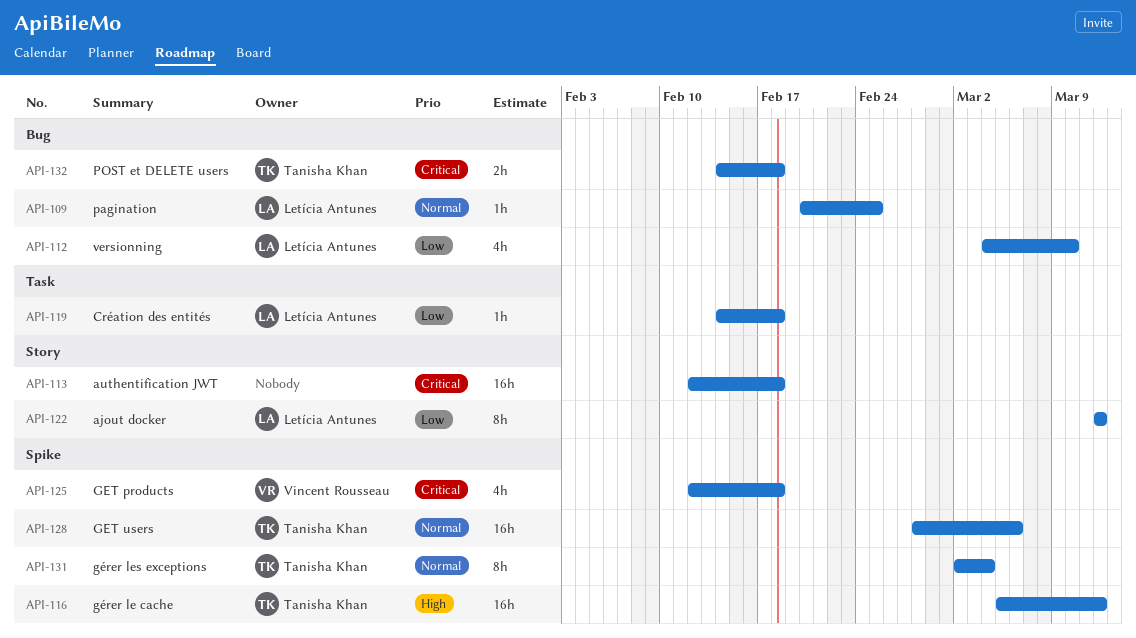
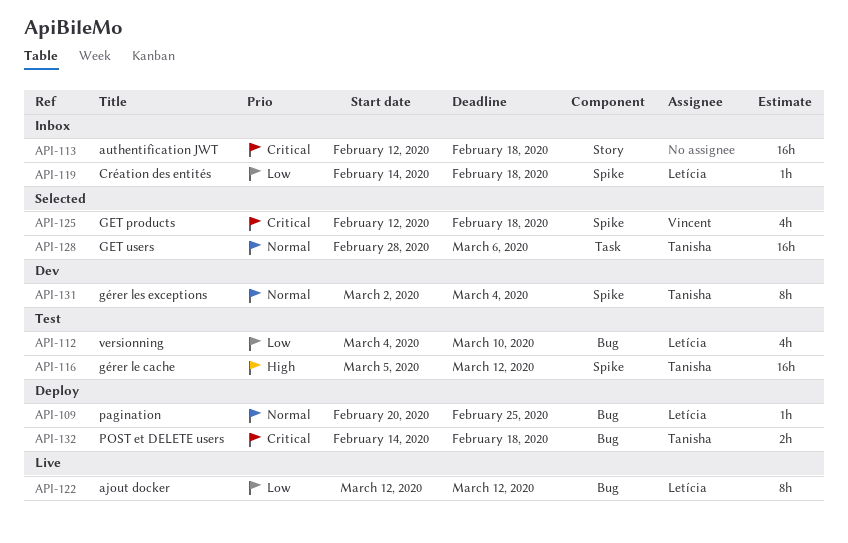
API-119, label: Task -> Spike
API-122, label: Story -> Bug
API-128, label: Spike -> Task

